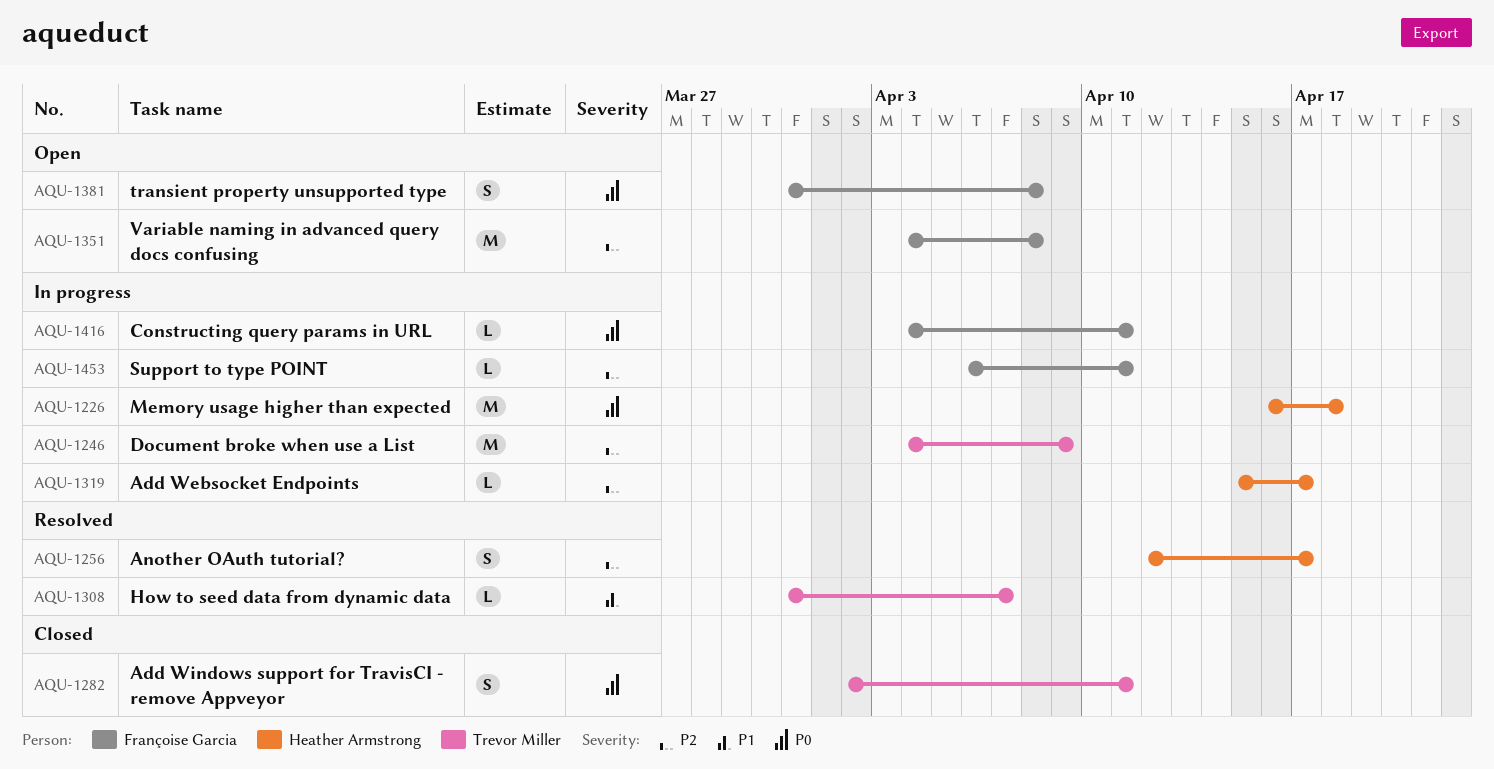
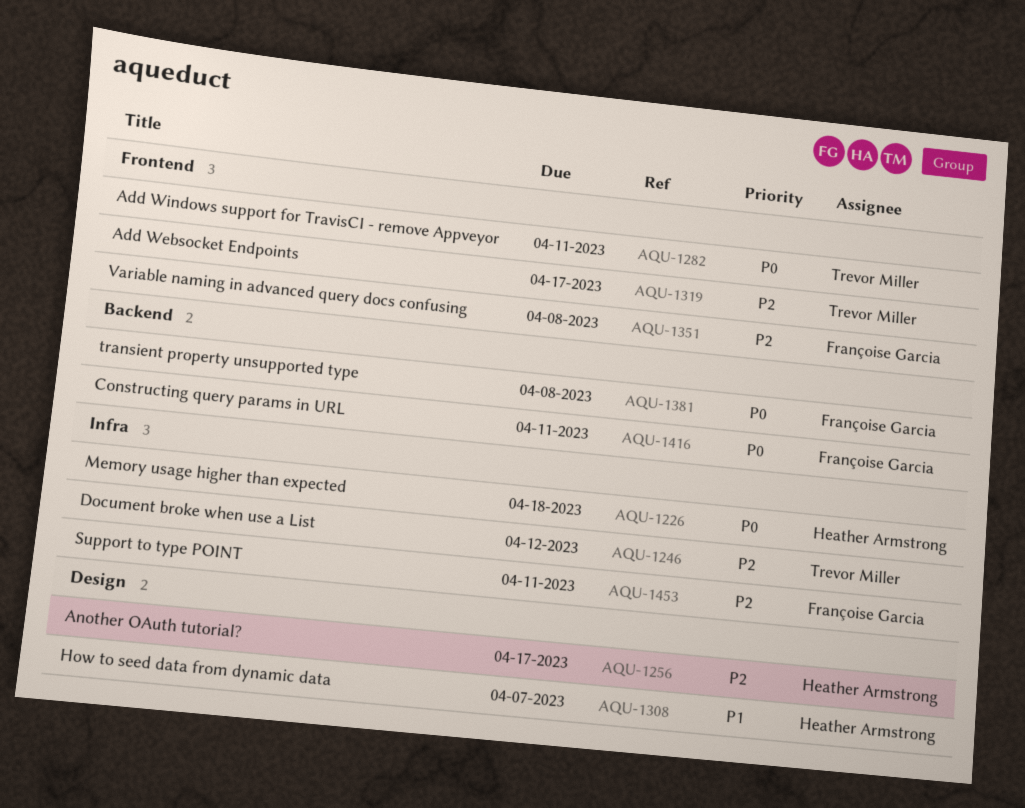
AQU-1246, due: Apr 9 -> Apr 12
AQU-1308, owner: Trevor Miller -> Heather Armstrong
AQU-1319, owner: Heather Armstrong -> Trevor Miller

